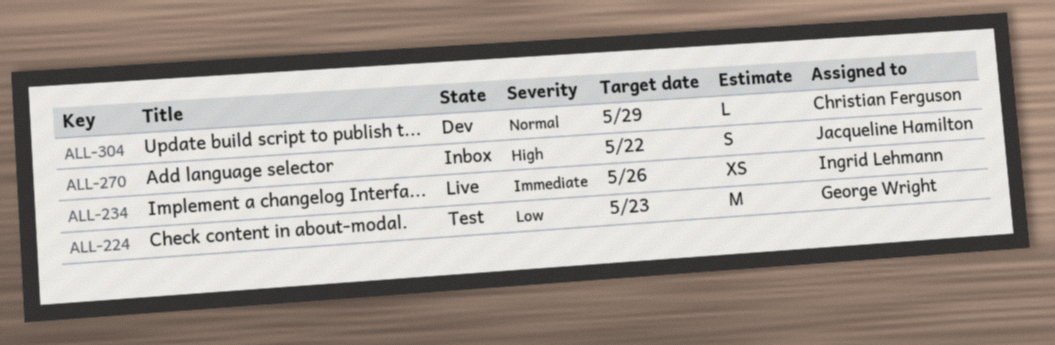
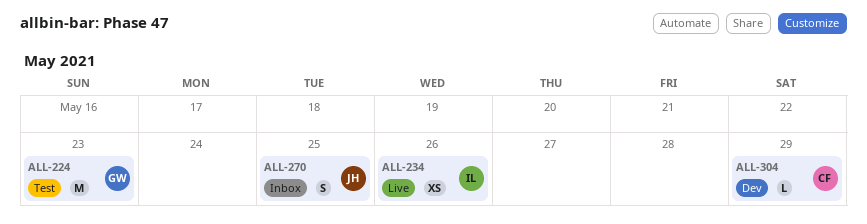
ALL-270, due: May 22 -> May 25

